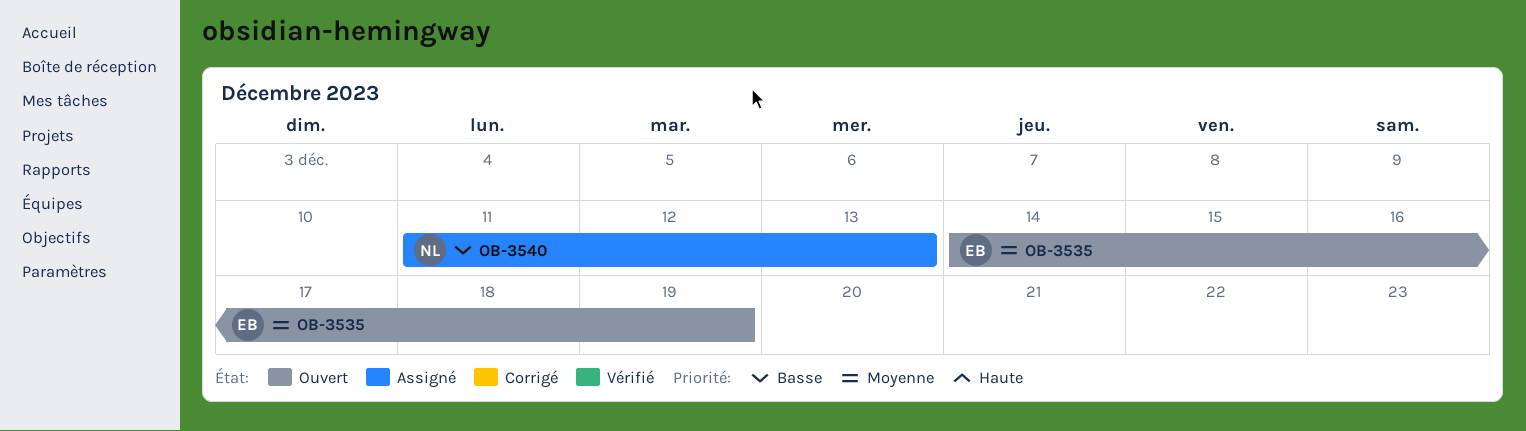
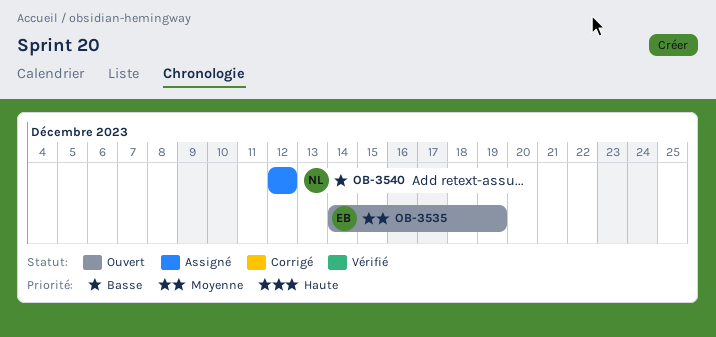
OB-3540, start: Dec 11 -> Dec 12
OB-3540, due: Dec 13 -> Dec 12

